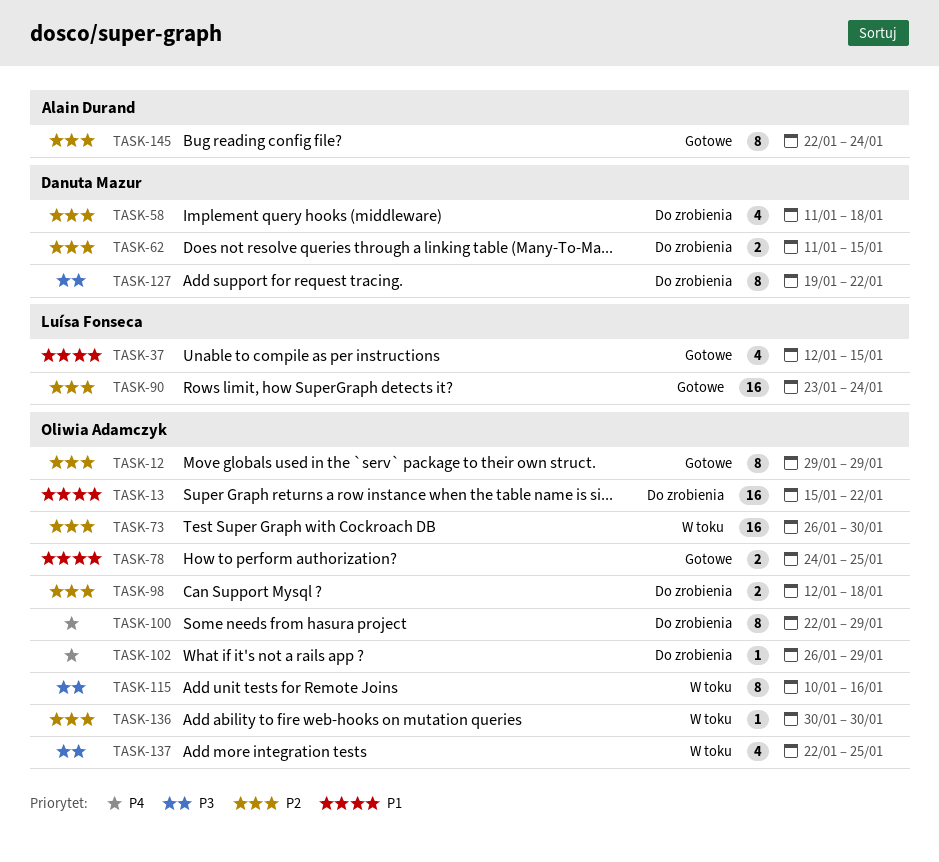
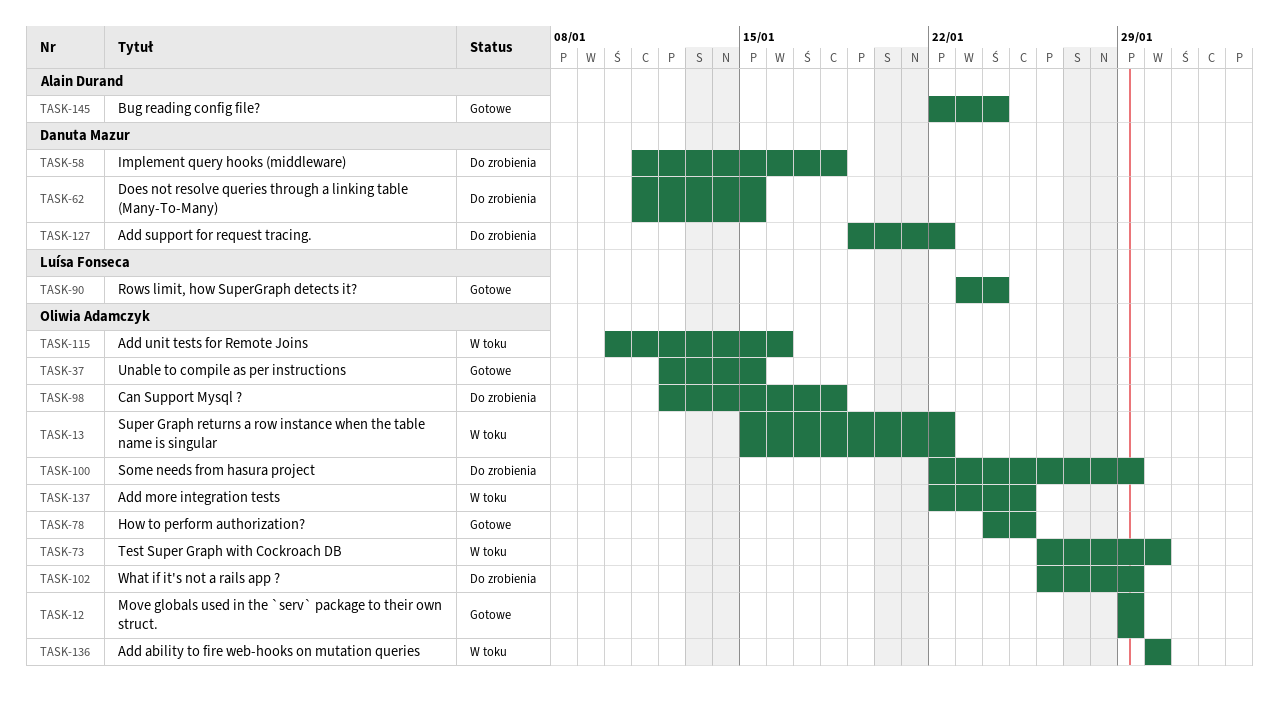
TASK-13, status: Do zrobienia -> W toku
TASK-37, owner: Luísa Fonseca -> Oliwia Adamczyk

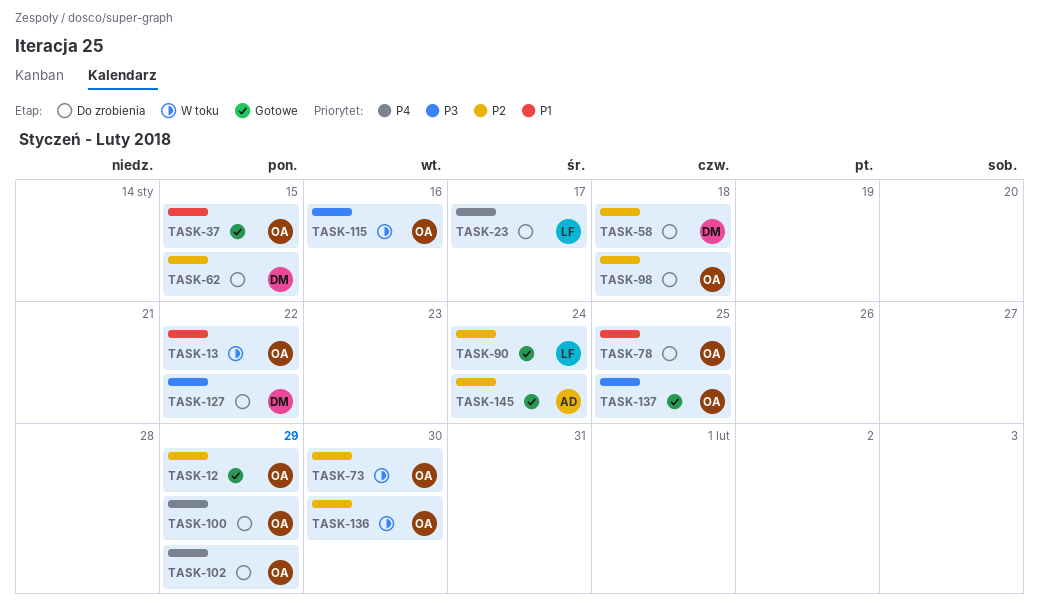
TASK-23: none -> present
TASK-78, status: Gotowe -> Do zrobienia
TASK-137, status: W toku -> Gotowe

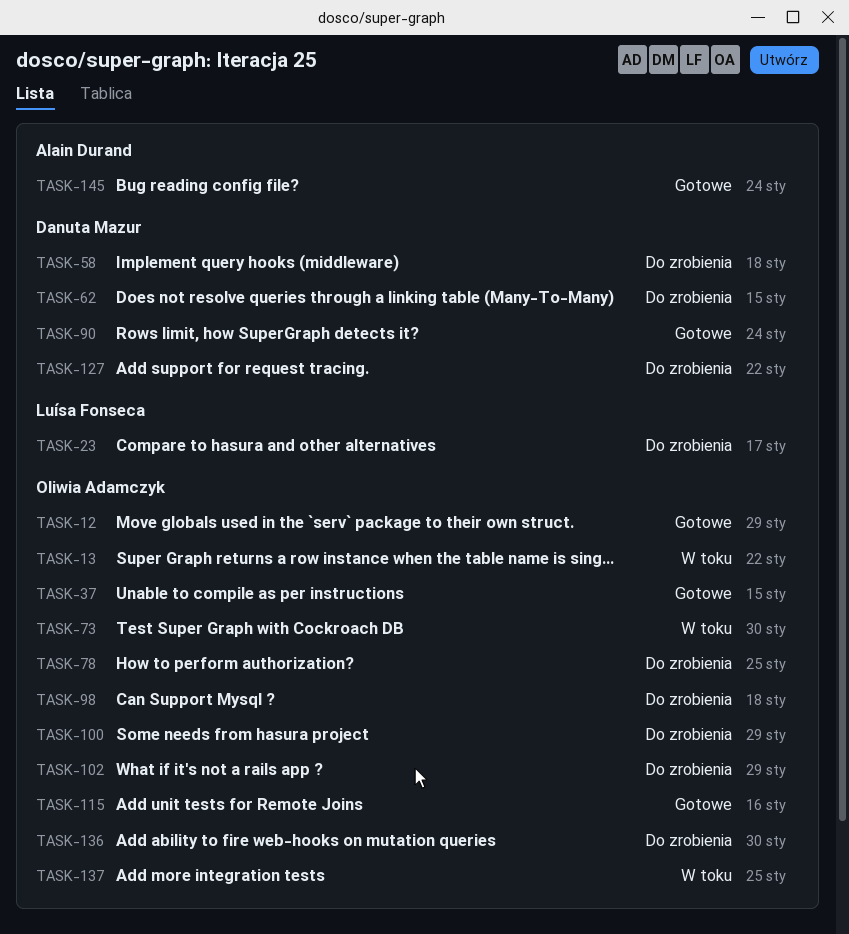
TASK-90, owner: Luísa Fonseca -> Danuta Mazur
TASK-115, status: W toku -> Gotowe
TASK-136, status: W toku -> Do zrobienia
TASK-137, status: Gotowe -> W toku

